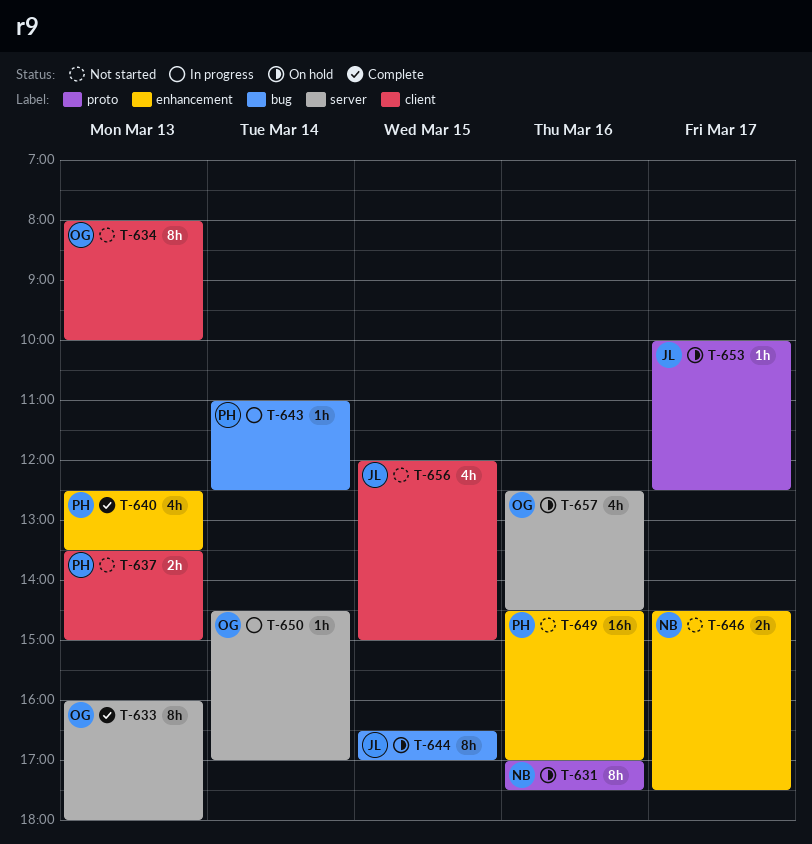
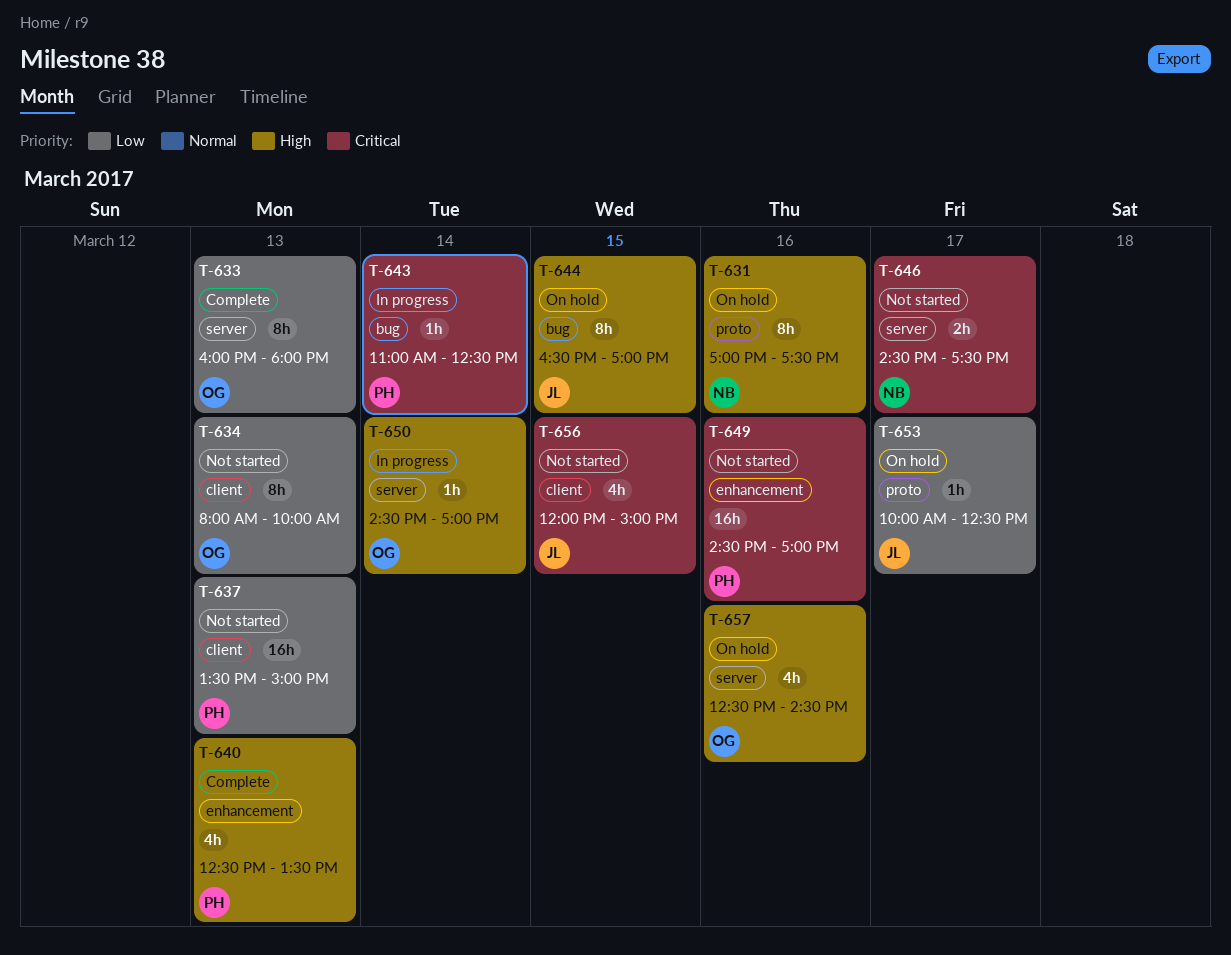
T-637, estimate: 2h -> 16h
T-646, label: enhancement -> server

